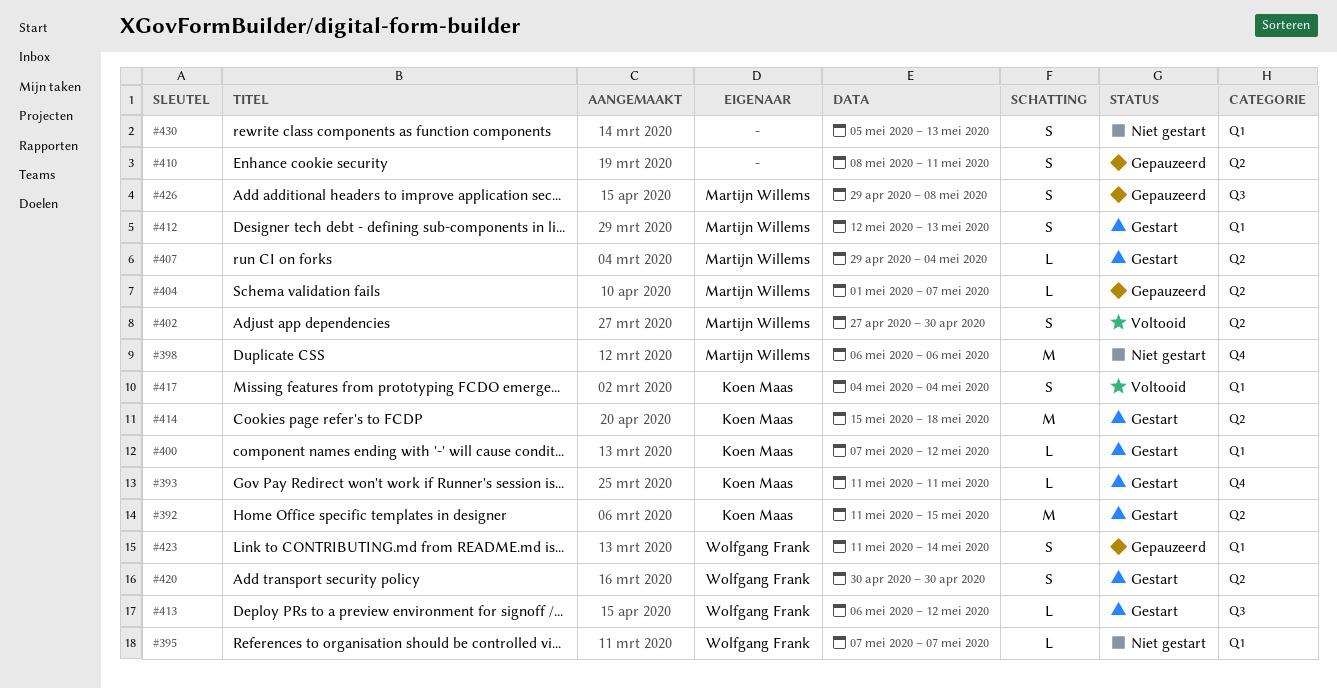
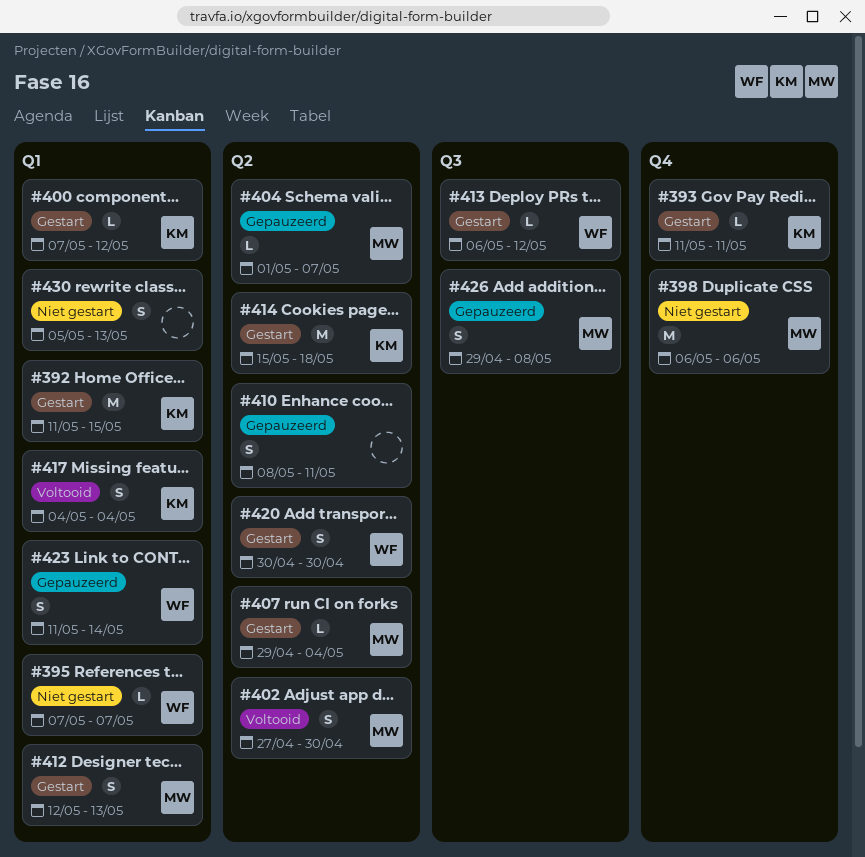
#392, label: Q2 -> Q1

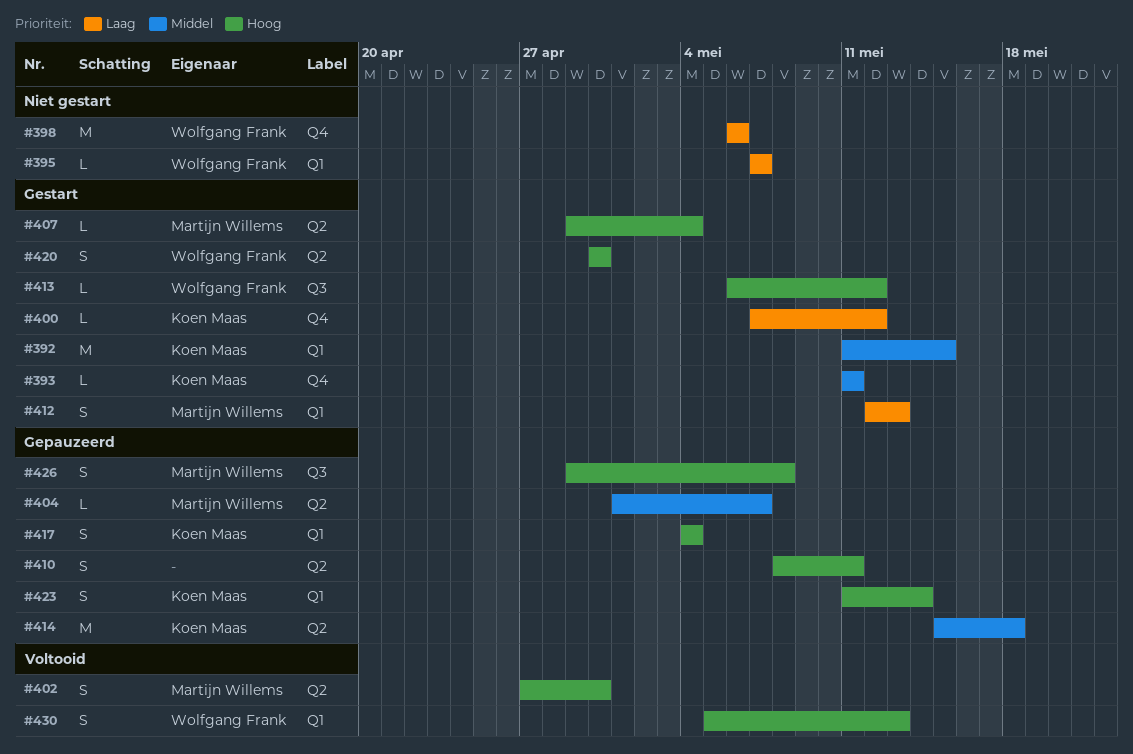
#398, owner: Martijn Willems -> Wolfgang Frank
#400, label: Q1 -> Q4
#414, status: Gestart -> Gepauzeerd
#417, status: Voltooid -> Gepauzeerd
#423, owner: Wolfgang Frank -> Koen Maas
#430, status: Niet gestart -> Voltooid
#430, owner: none -> Wolfgang Frank

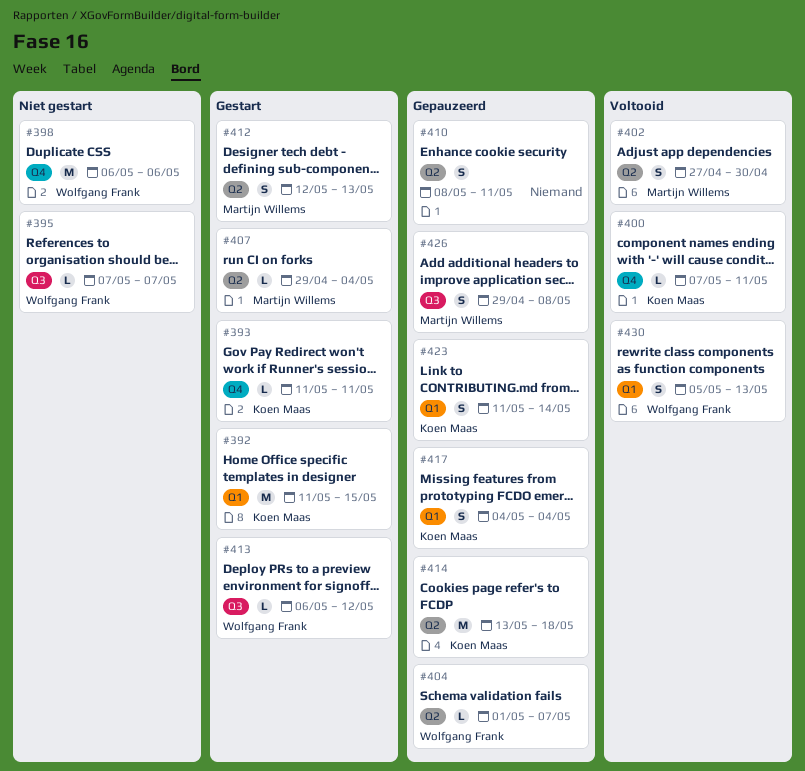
#395, label: Q1 -> Q3
#400, status: Gestart -> Voltooid
#400, due: May 12 -> May 11
#404, owner: Martijn Willems -> Wolfgang Frank
#412, label: Q1 -> Q2
#414, start: May 15 -> May 13
#420: present -> none

